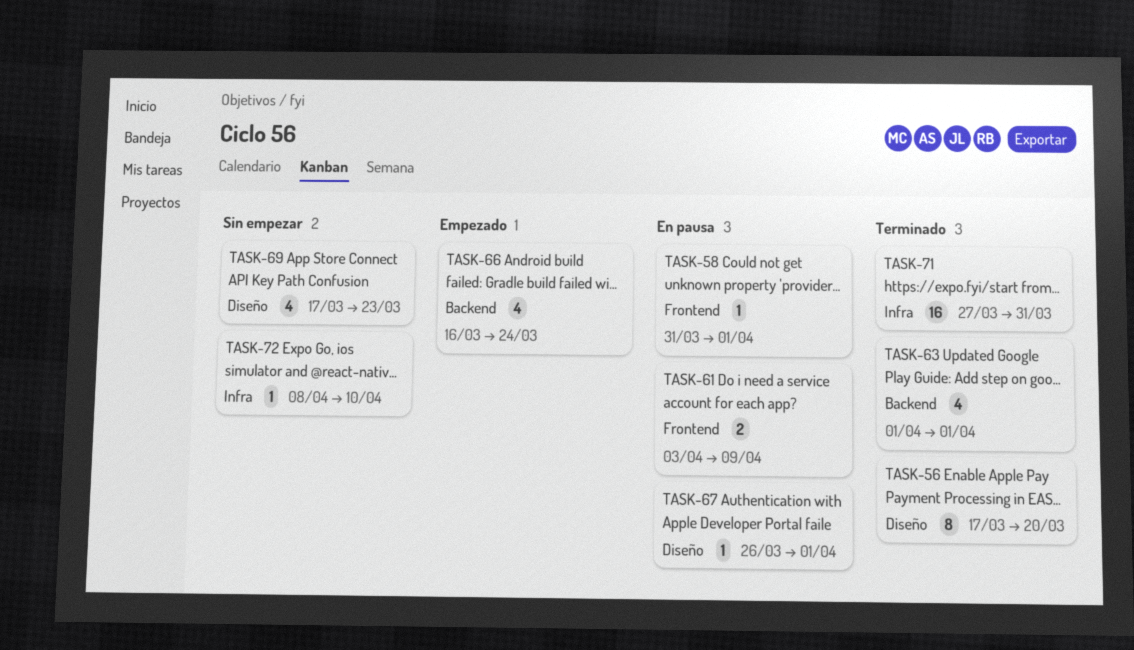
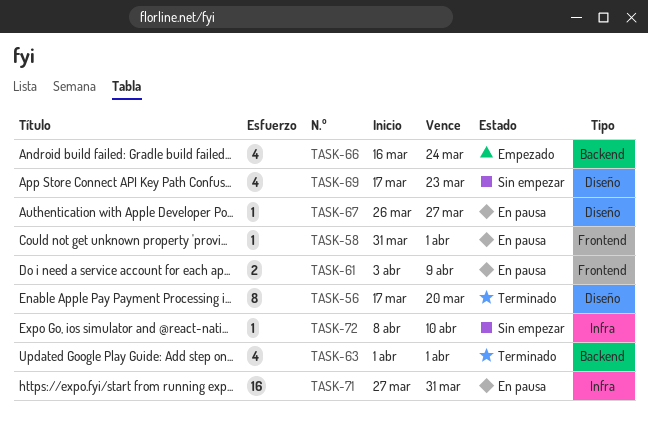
TASK-67, due: Apr 1 -> Mar 27
TASK-71, status: Terminado -> En pausa

